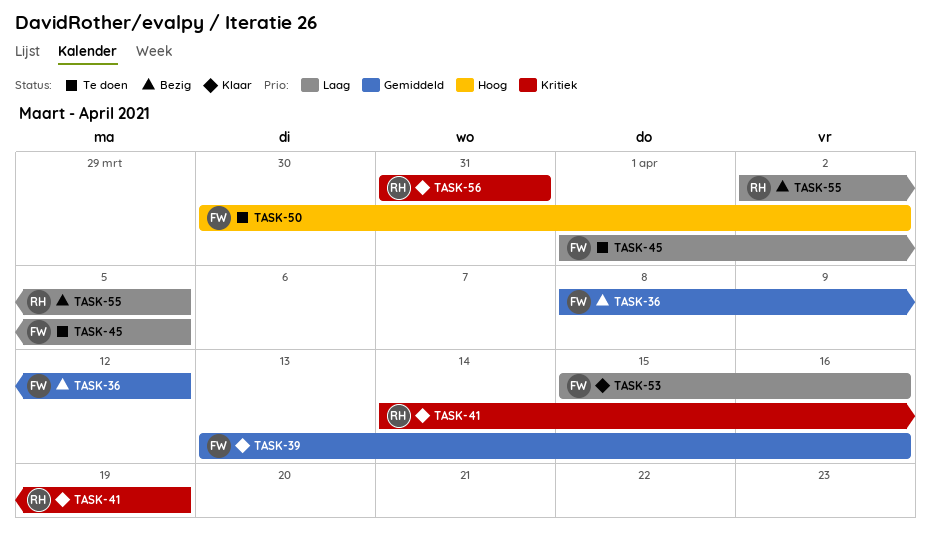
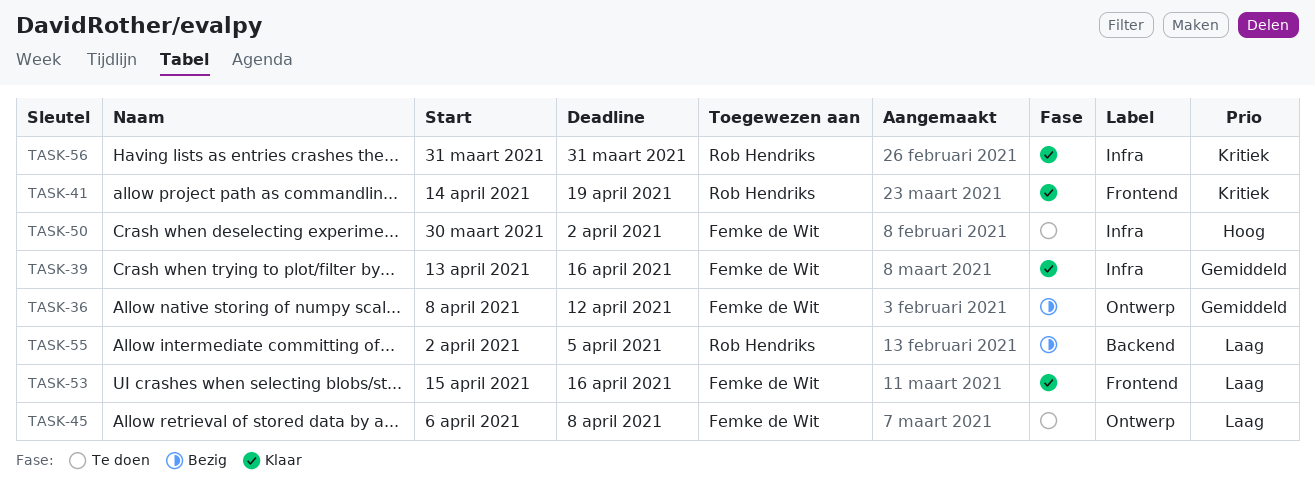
TASK-45, start: Apr 1 -> Apr 6
TASK-45, due: Apr 5 -> Apr 8

